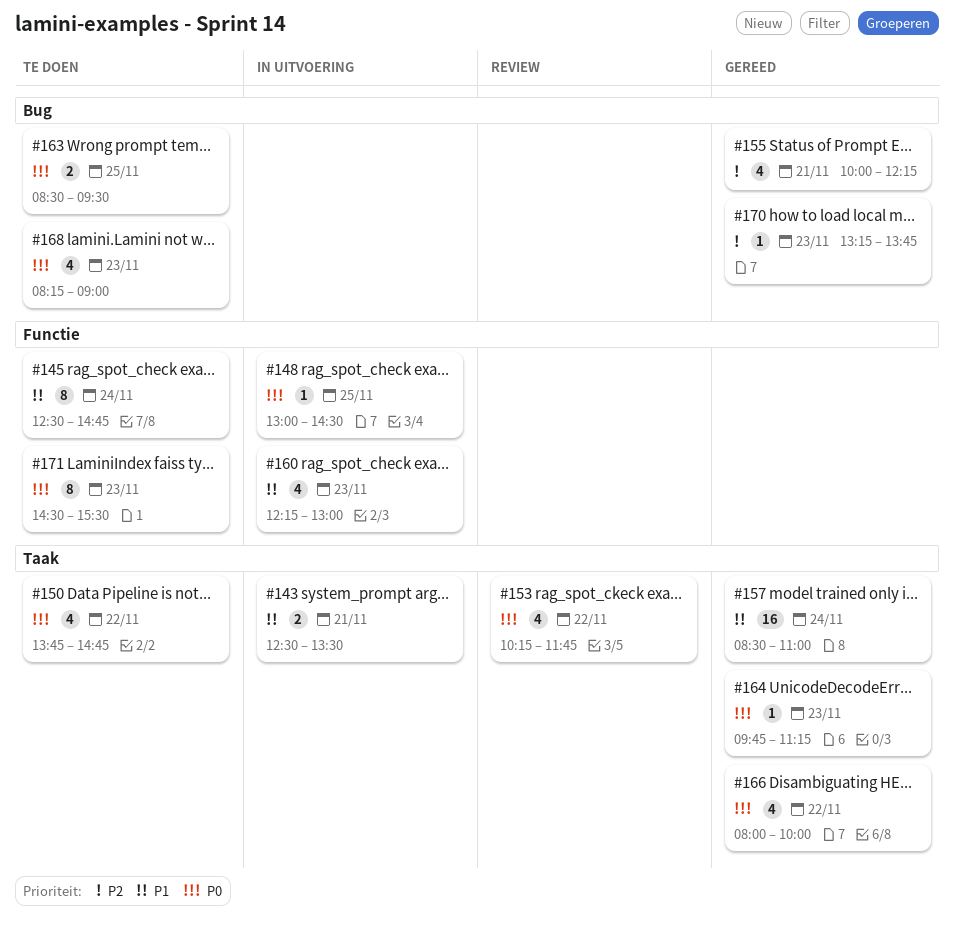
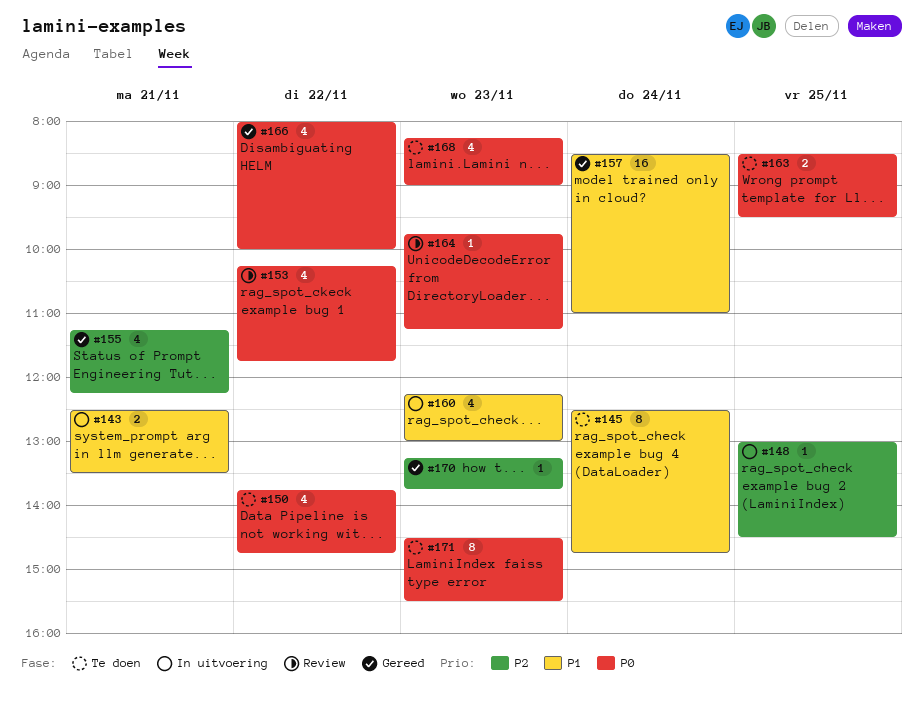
#148, priority: P0 -> P2
#155, begins: 10:00 -> 11:15
#164, status: Gereed -> Review

